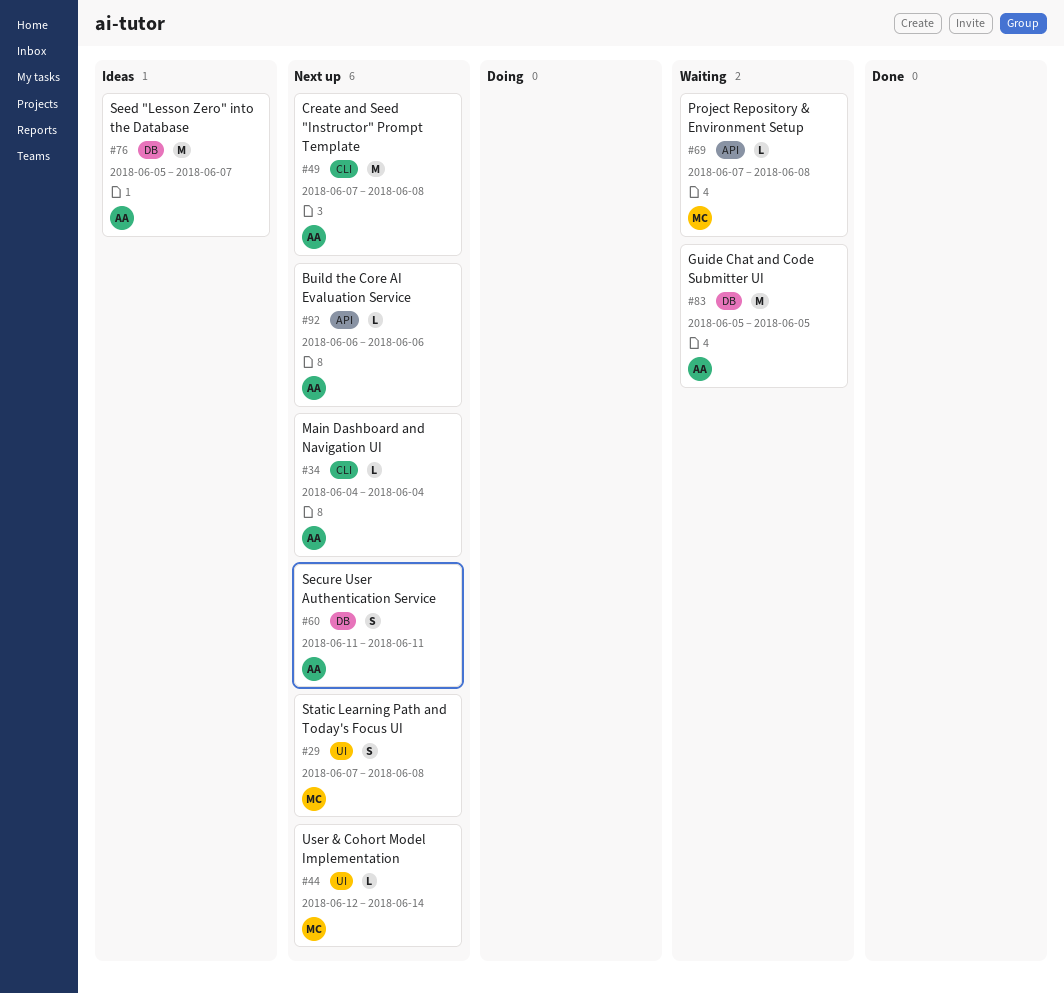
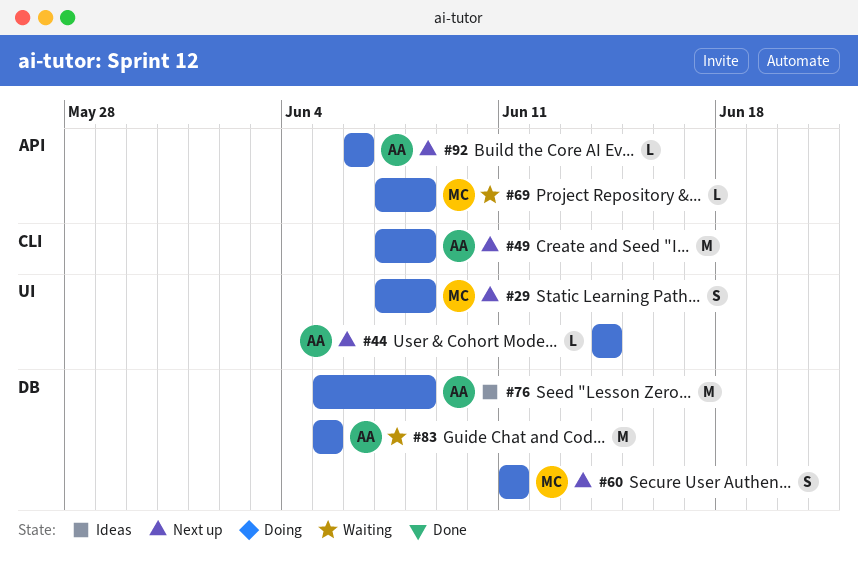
#34: present -> none
#44, owner: MC -> AA
#44, start: Jun 12 -> Jun 14
#60, owner: AA -> MC
#76, due: Jun 7 -> Jun 8

